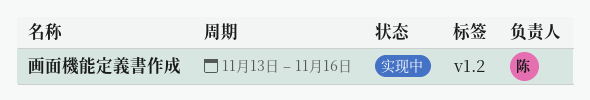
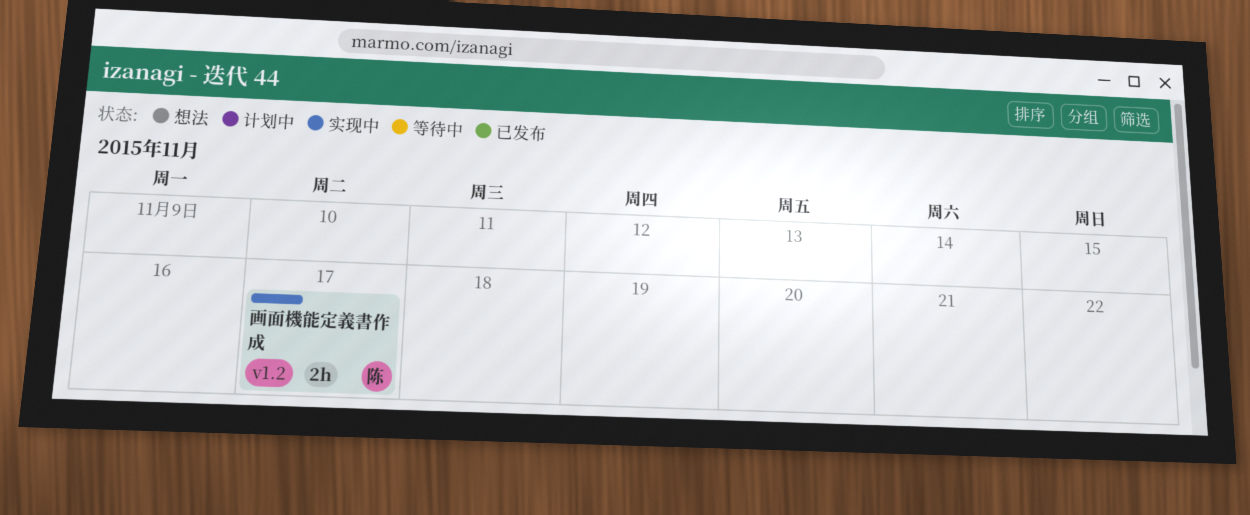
画面機能定義書作成, due: Nov 16 -> Nov 17

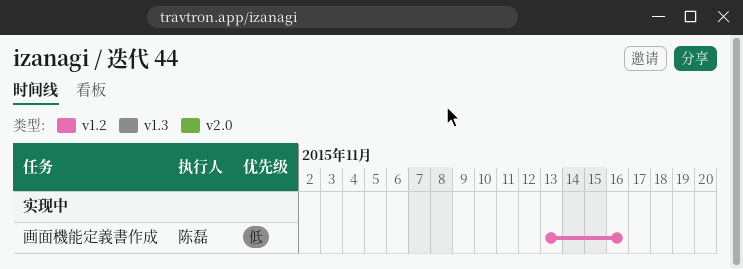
画面機能定義書作成, due: Nov 17 -> Nov 16

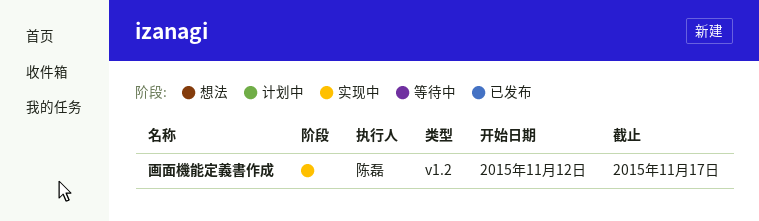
画面機能定義書作成, start: Nov 13 -> Nov 12
画面機能定義書作成, due: Nov 16 -> Nov 17

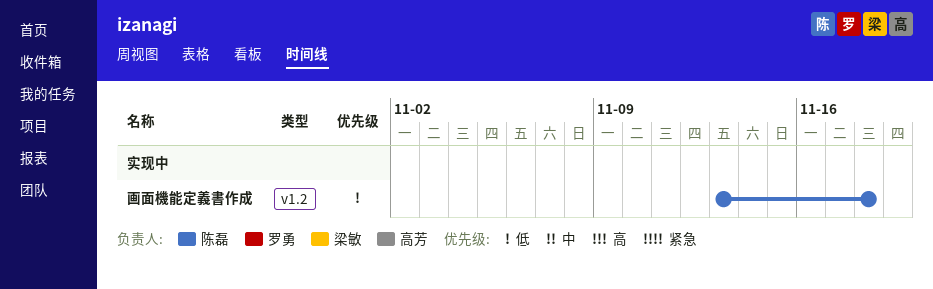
画面機能定義書作成, start: Nov 12 -> Nov 13
画面機能定義書作成, due: Nov 17 -> Nov 18

